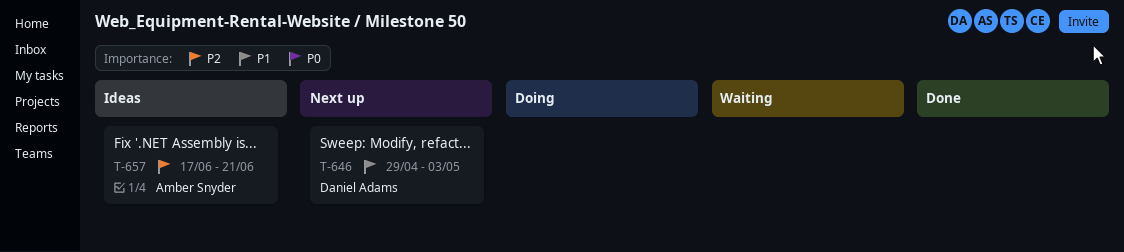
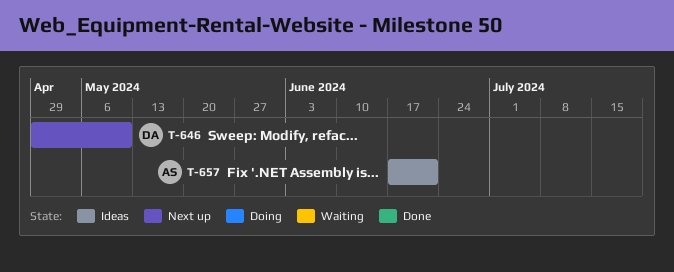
T-646, due: May 3 -> May 10

